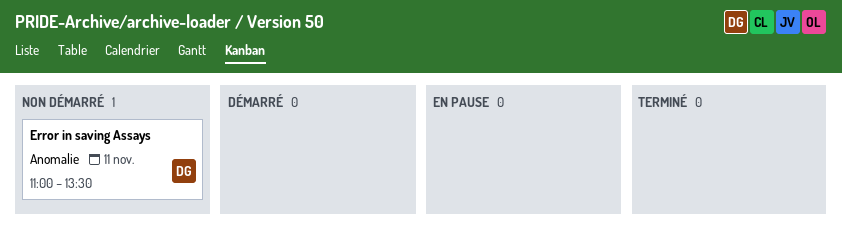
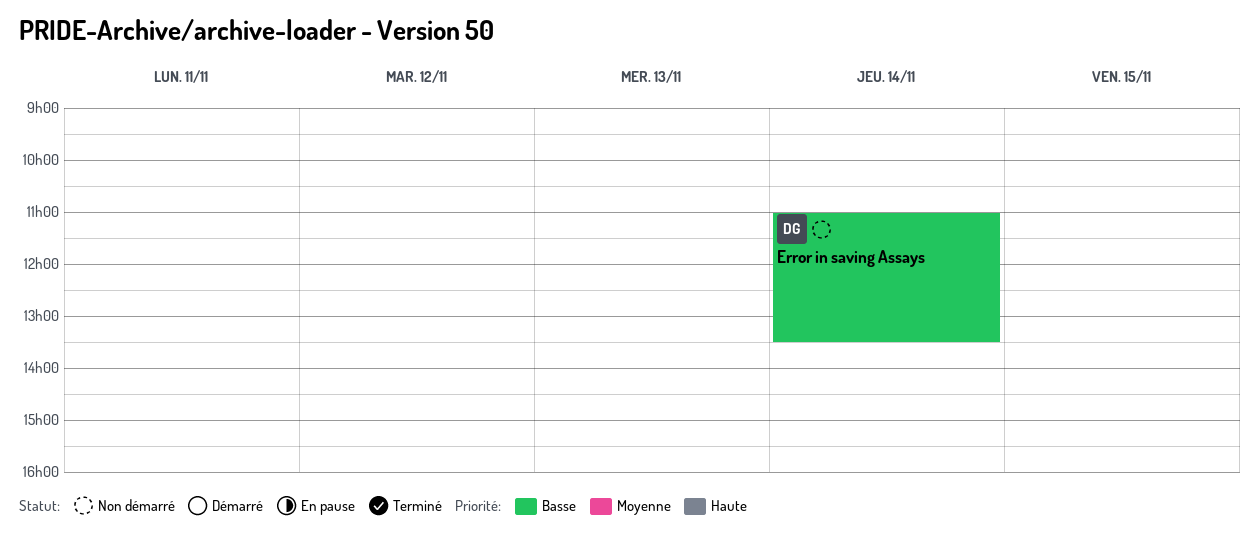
Error in saving Assays, day: Nov 11 -> Nov 14

